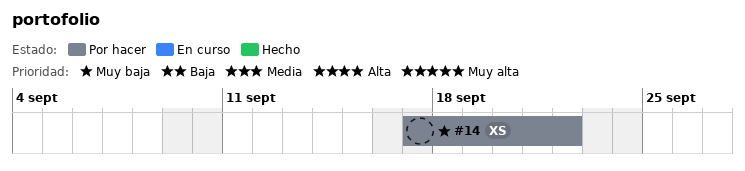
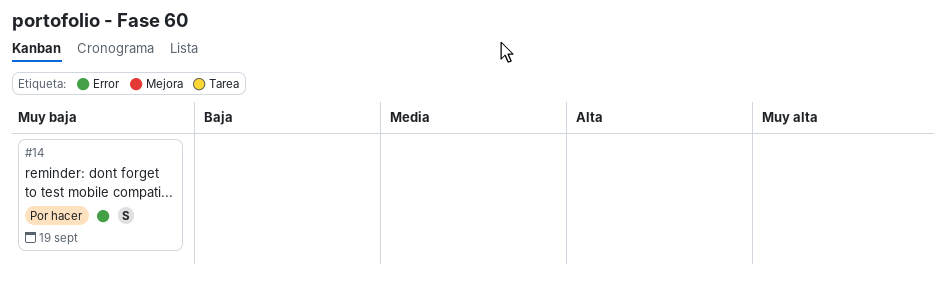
#14, estimate: XS -> S
#14, due: Sep 22 -> Sep 19

